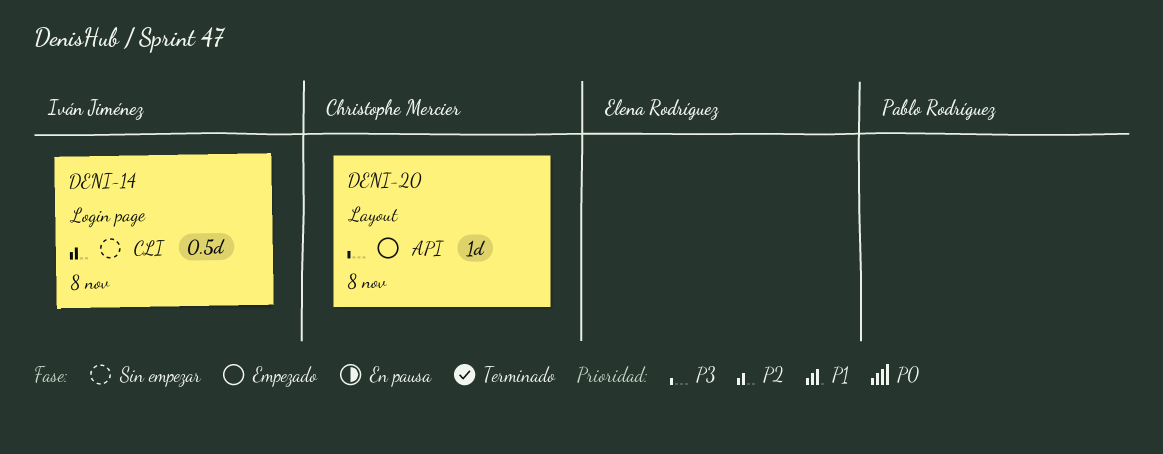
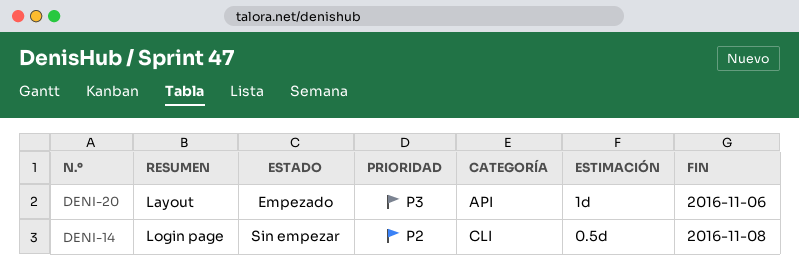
DENI-20, due: Nov 8 -> Nov 6

